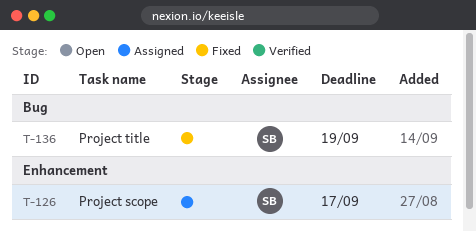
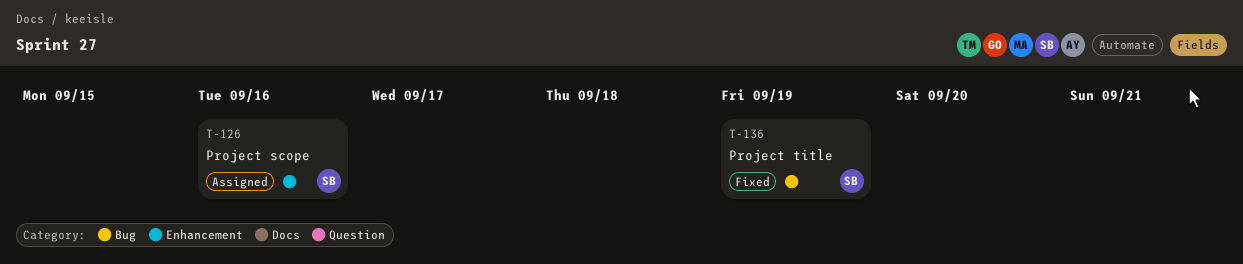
T-126, due: Sep 17 -> Sep 16

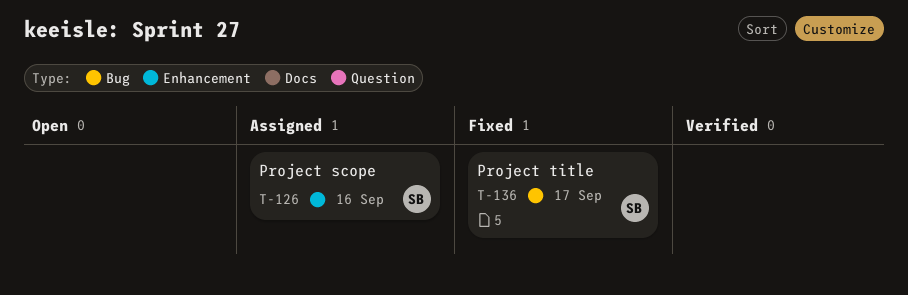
T-136, due: Sep 19 -> Sep 17

